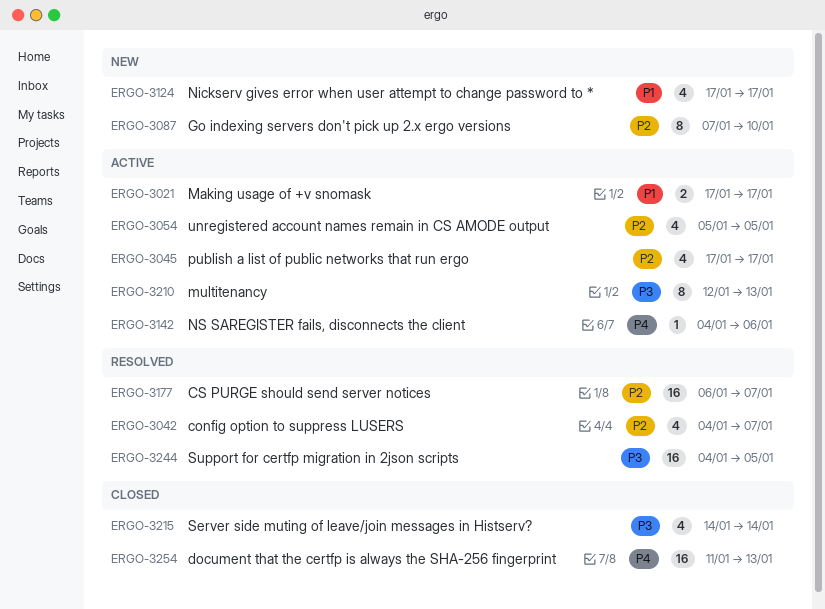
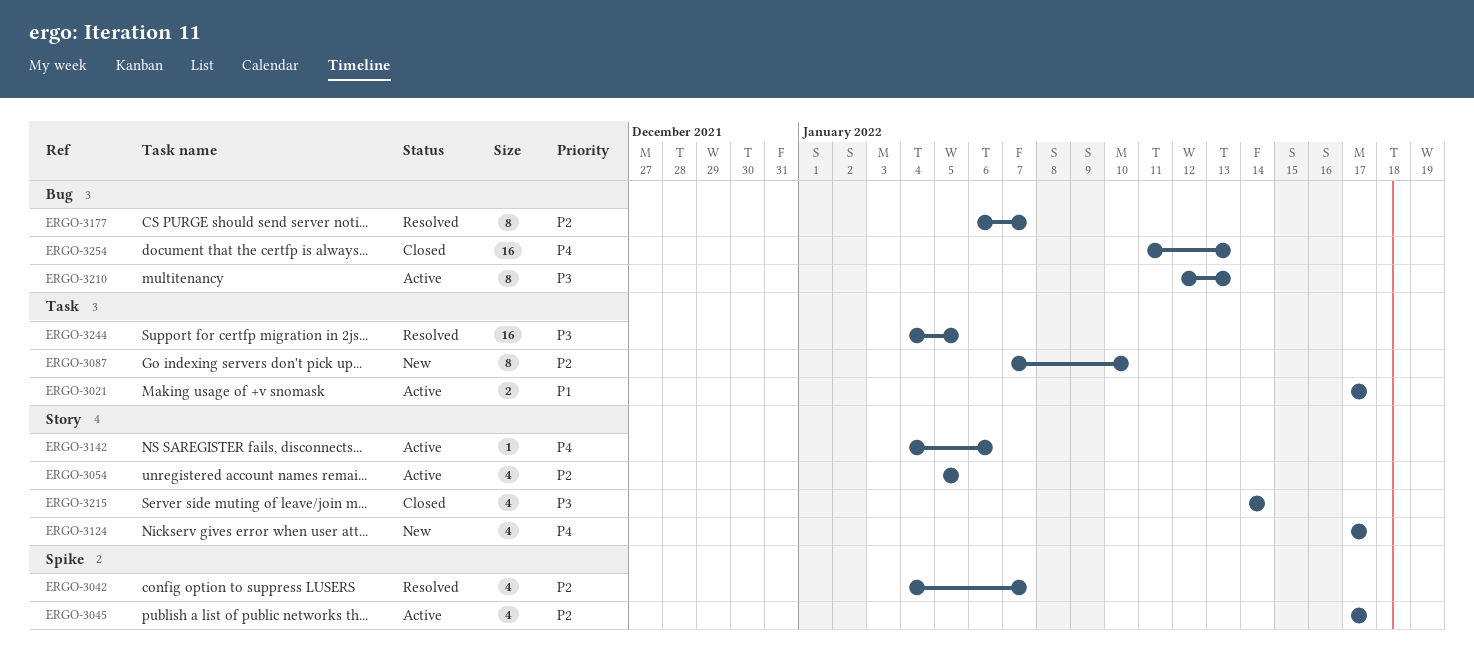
ERGO-3124, priority: P1 -> P4
ERGO-3177, estimate: 16 -> 8

